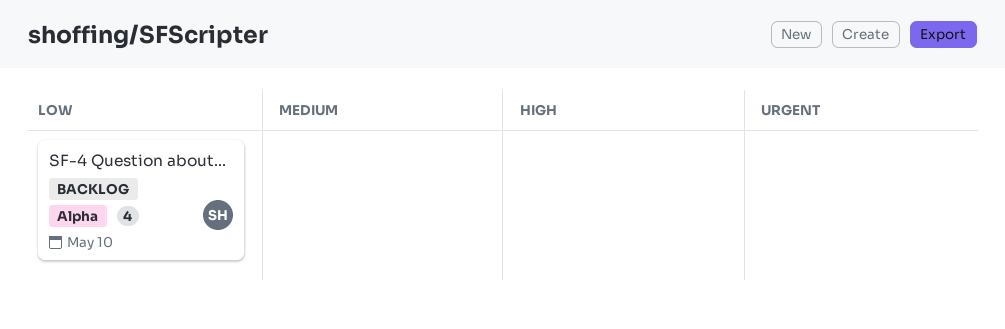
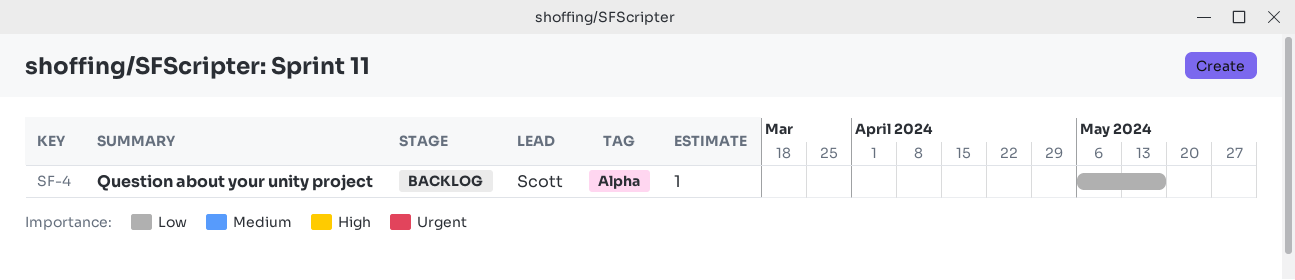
SF-4, estimate: 4 -> 1
SF-4, due: May 10 -> May 17

